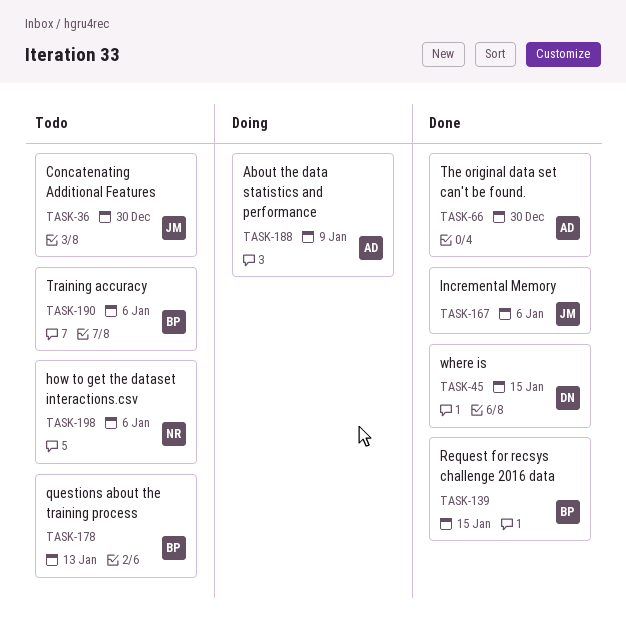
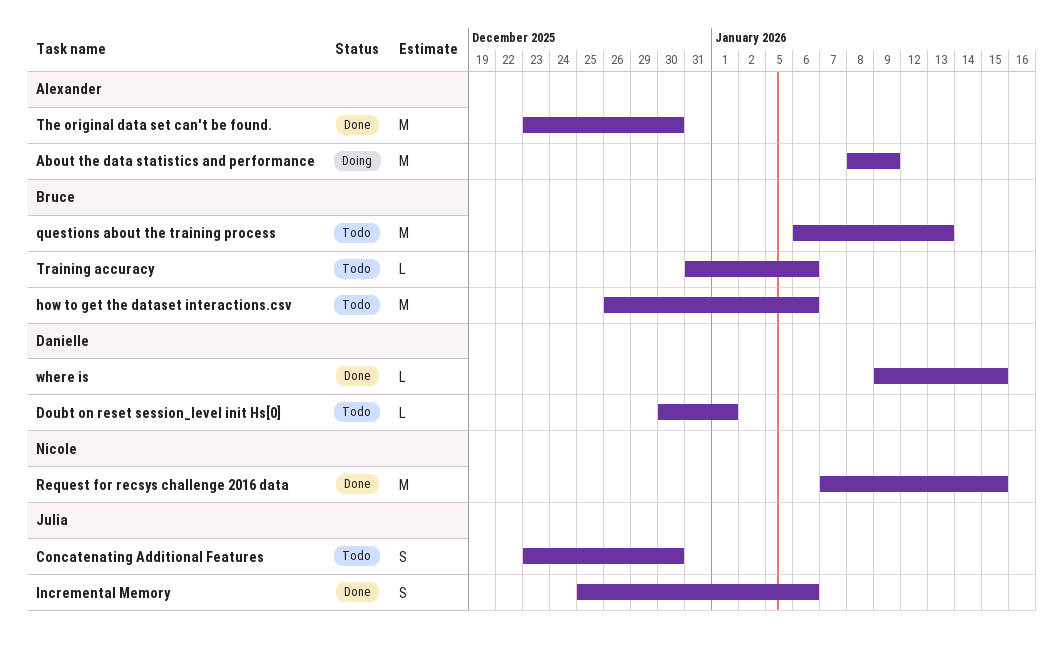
Doubt on reset session_level init Hs[0]: none -> present
how to get the dataset interactions.csv, owner: Nicole -> Bruce
Request for recsys challenge 2016 data, owner: Bruce -> Nicole

